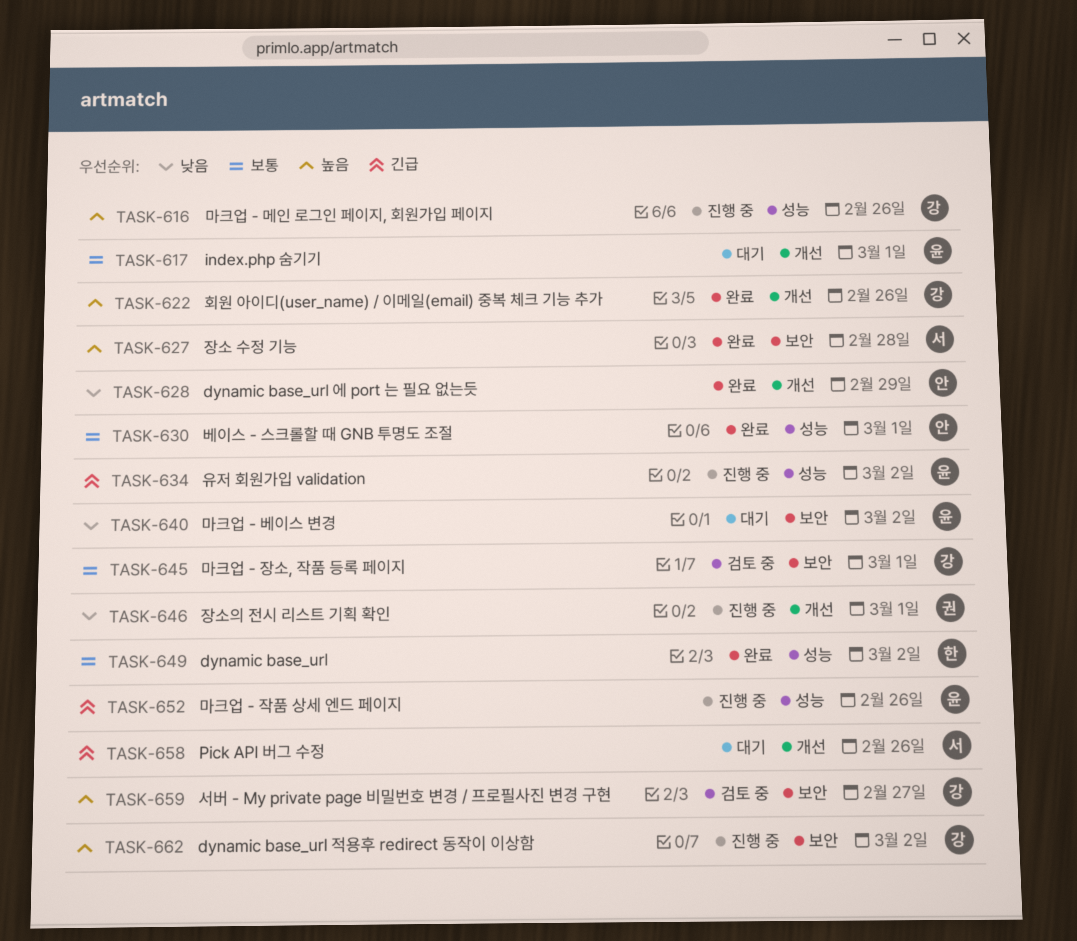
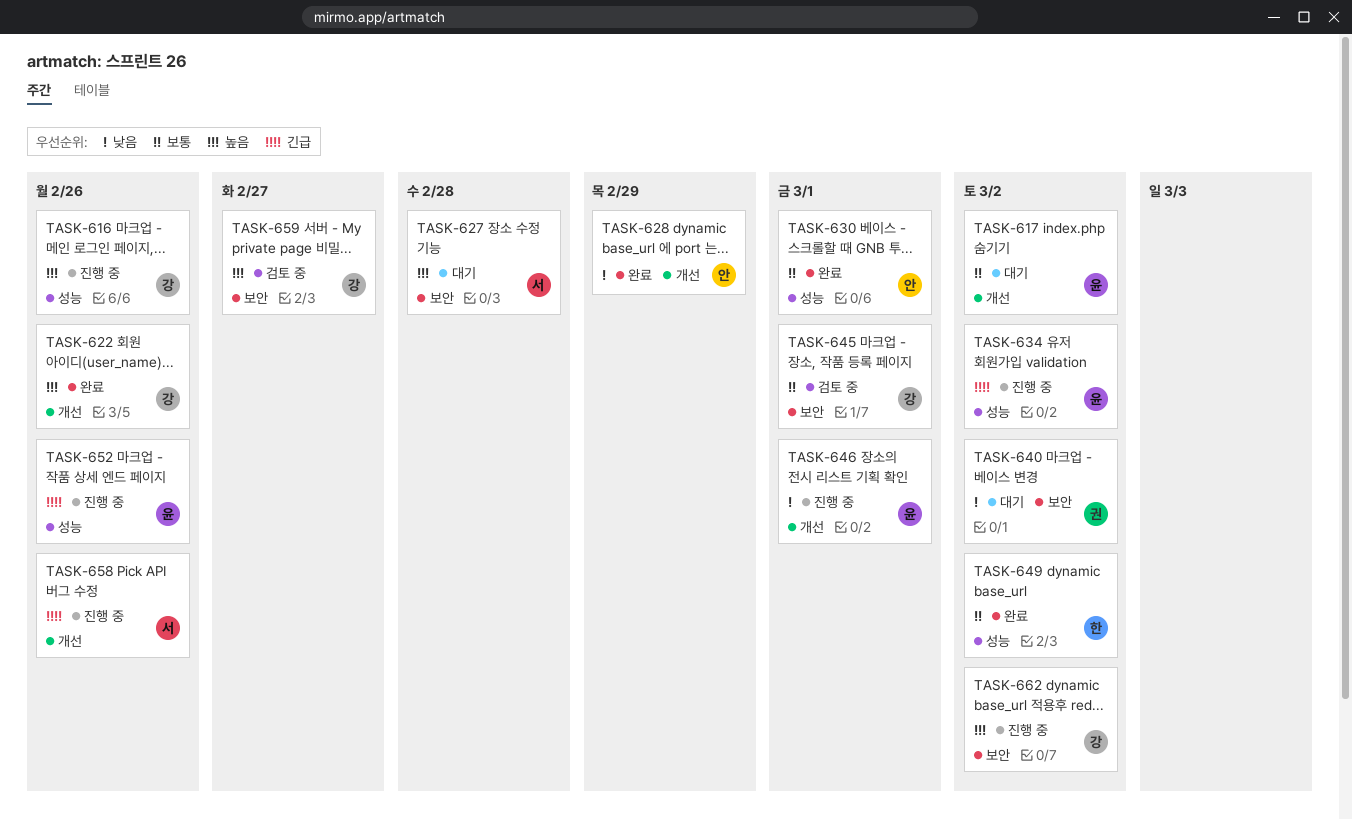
TASK-617, due: Mar 1 -> Mar 2
TASK-627, status: 완료 -> 대기
TASK-640, owner: 윤 -> 권
TASK-646, owner: 권 -> 윤
TASK-658, status: 대기 -> 진행 중

